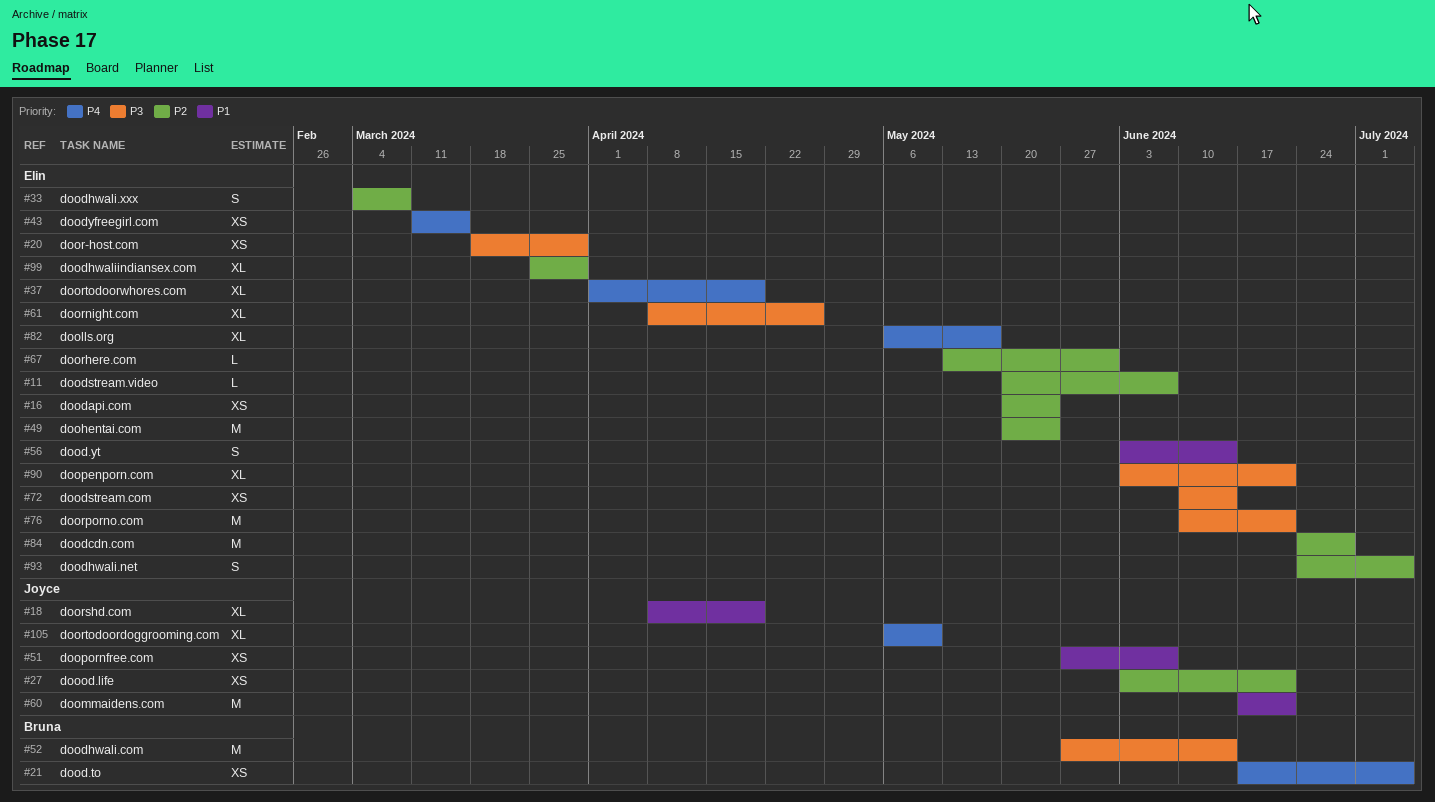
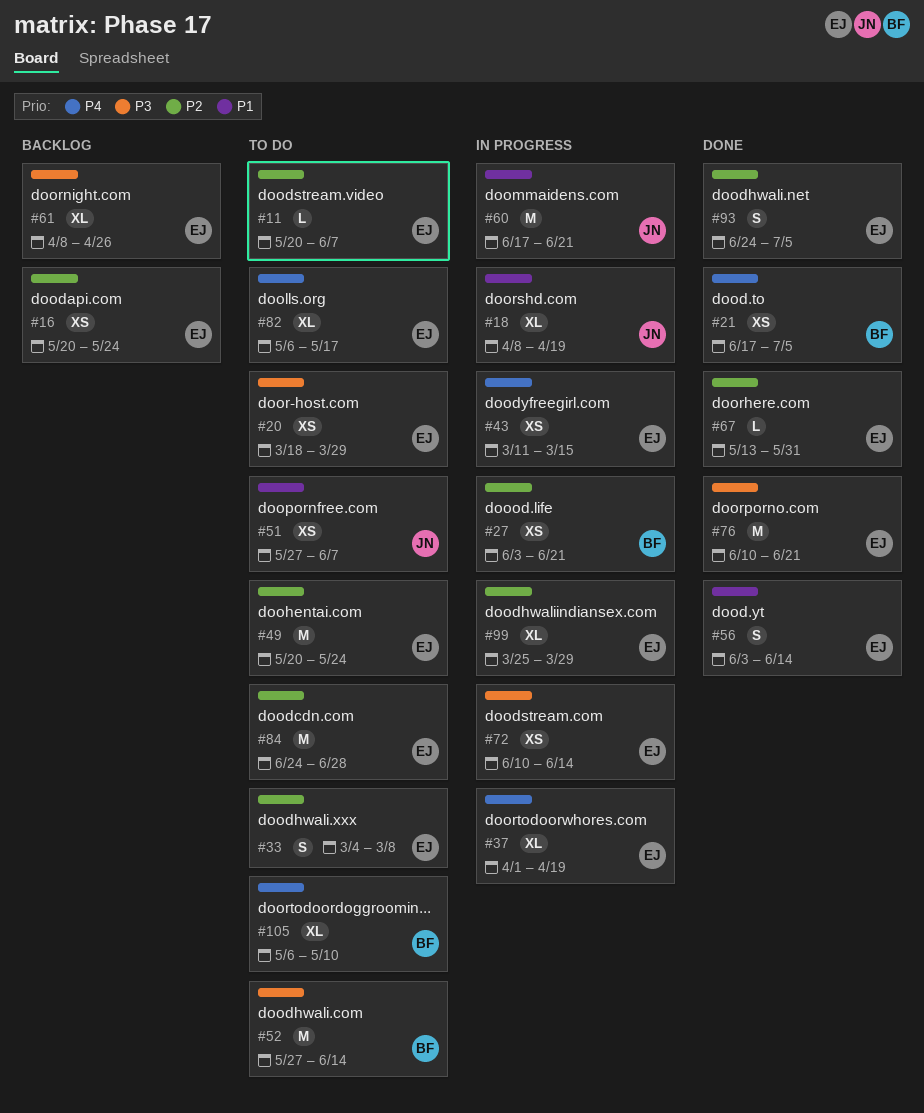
#27, owner: Joyce -> Bruna
#90: present -> none
#105, owner: Joyce -> Bruna

